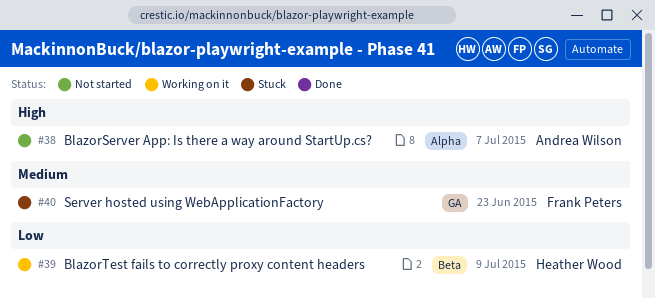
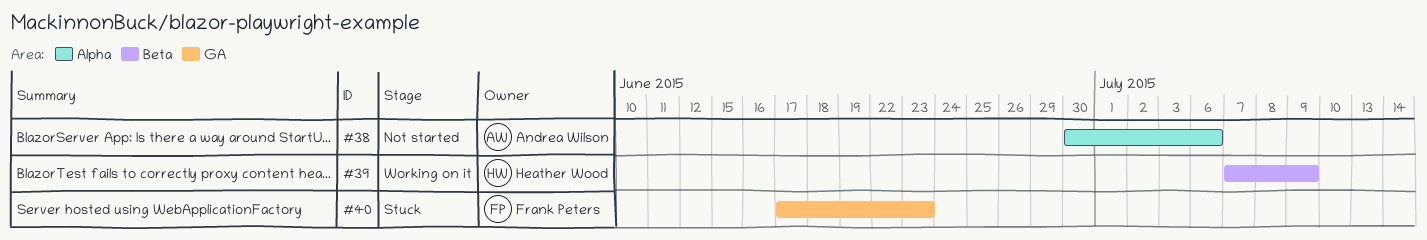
#38, due: Jul 7 -> Jul 6

